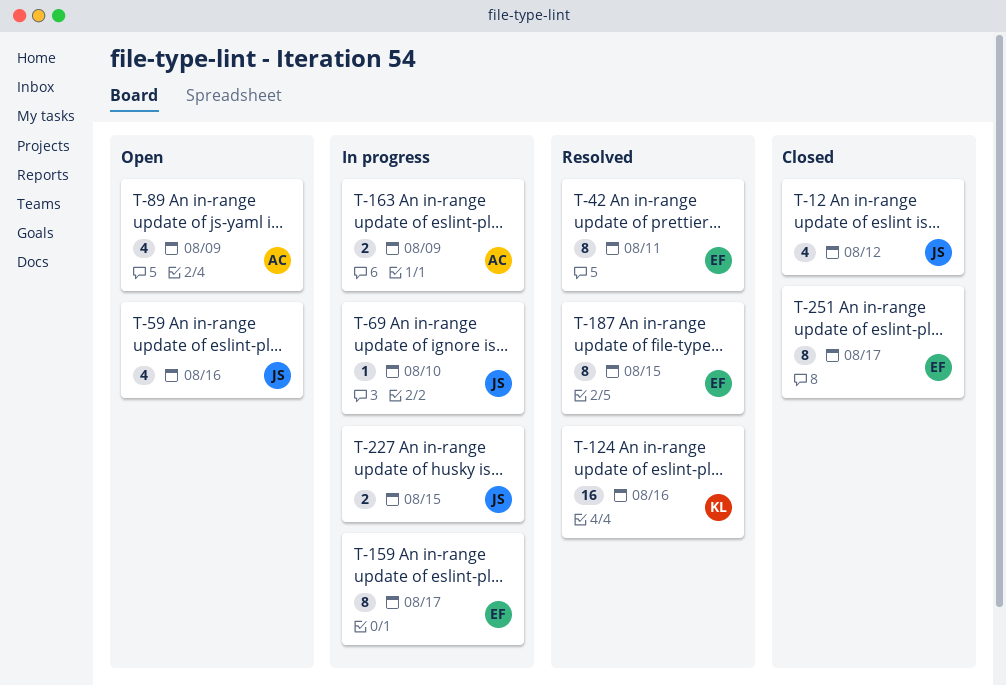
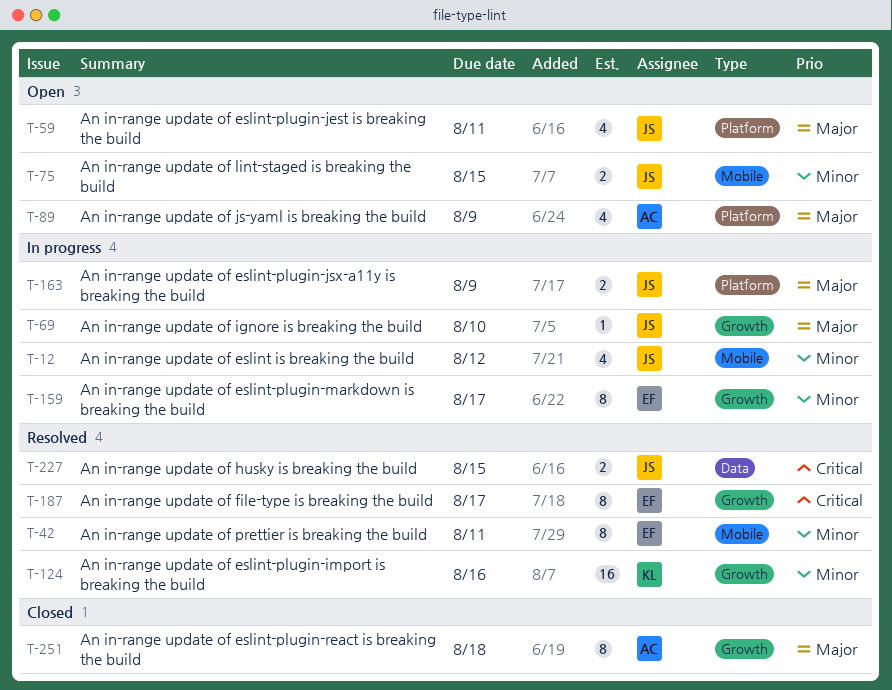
T-12, status: Closed -> In progress
T-59, due: Aug 16 -> Aug 11
T-75: none -> present
T-163, owner: AC -> JS
T-187, due: Aug 15 -> Aug 17
T-227, status: In progress -> Resolved
T-251, owner: EF -> AC
T-251, due: Aug 17 -> Aug 18

